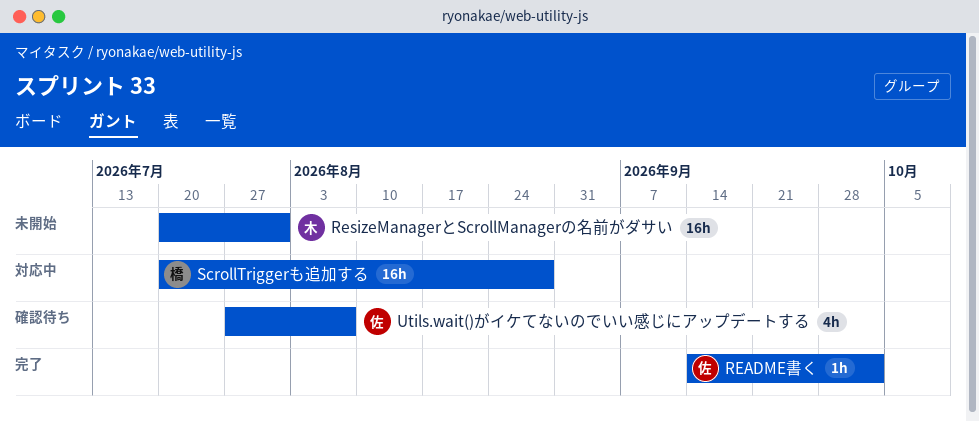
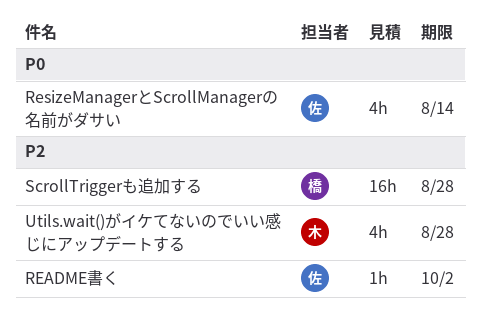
ResizeManagerとScrollManagerの名前がダサい, owner: 木 -> 佐
ResizeManagerとScrollManagerの名前がダサい, estimate: 16h -> 4h
ResizeManagerとScrollManagerの名前がダサい, due: Jul 31 -> Aug 14
Utils.wait()がイケてないのでいい感じにアップデートする, owner: 佐 -> 木
Utils.wait()がイケてないのでいい感じにアップデートする, due: Aug 7 -> Aug 28

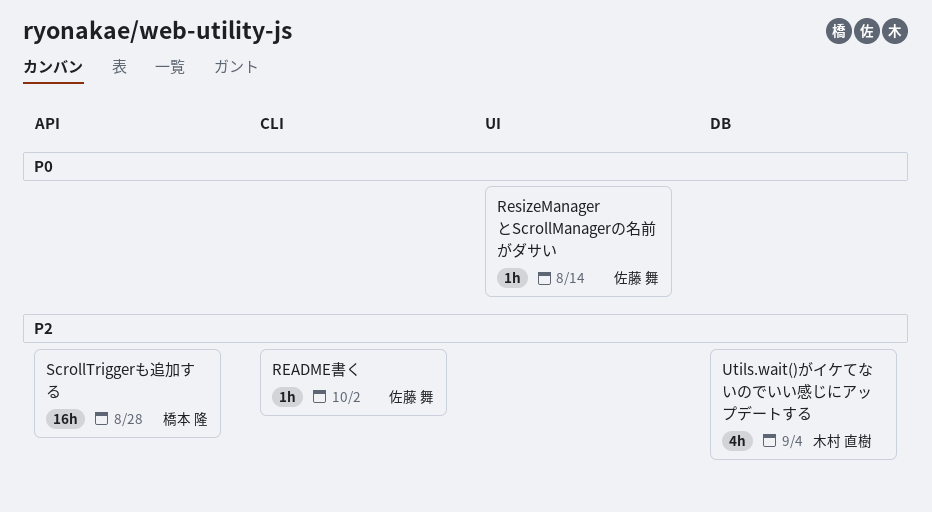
ResizeManagerとScrollManagerの名前がダサい, estimate: 4h -> 1h
Utils.wait()がイケてないのでいい感じにアップデートする, due: Aug 28 -> Sep 4

